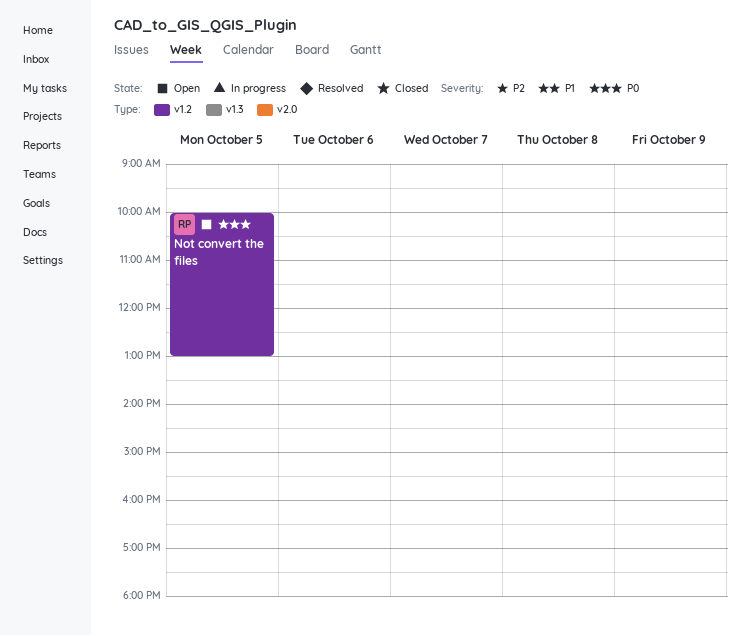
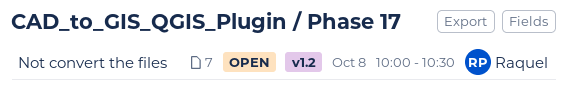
Not convert the files, day: Oct 5 -> Oct 8
Not convert the files, ends: 13:00 -> 10:30

